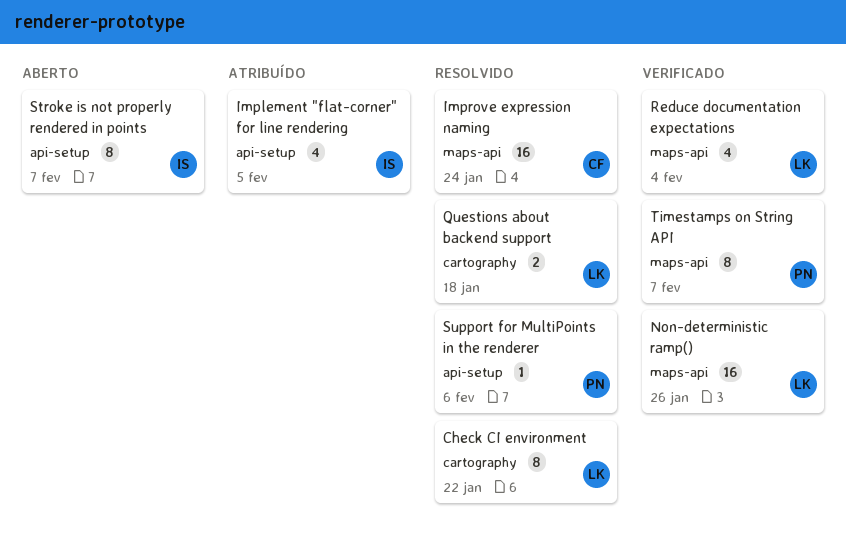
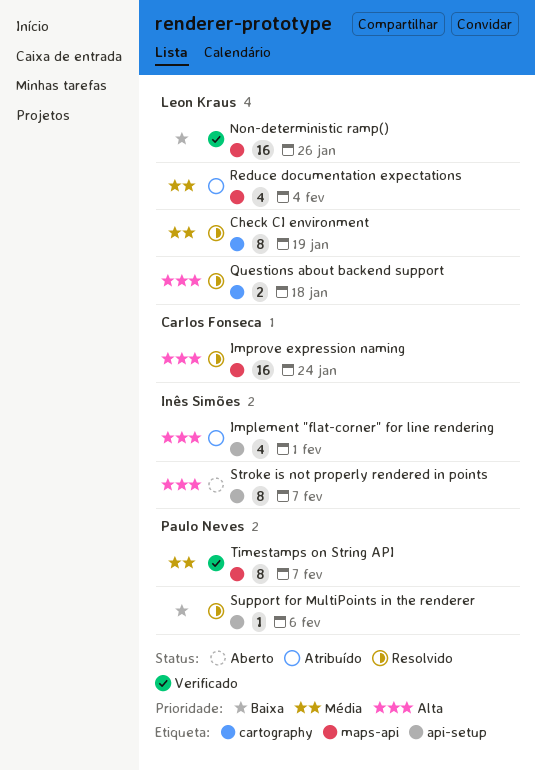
Check CI environment, due: Jan 22 -> Jan 19
Implement "flat-corner" for line rendering, due: Feb 5 -> Feb 1
Reduce documentation expectations, status: Verificado -> Atribuído

